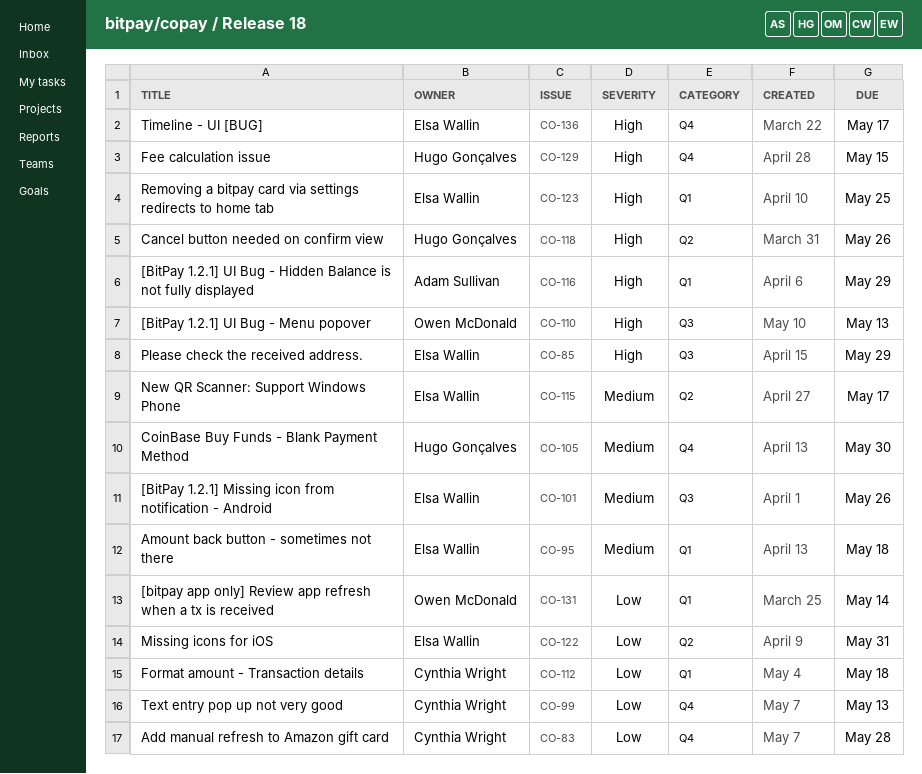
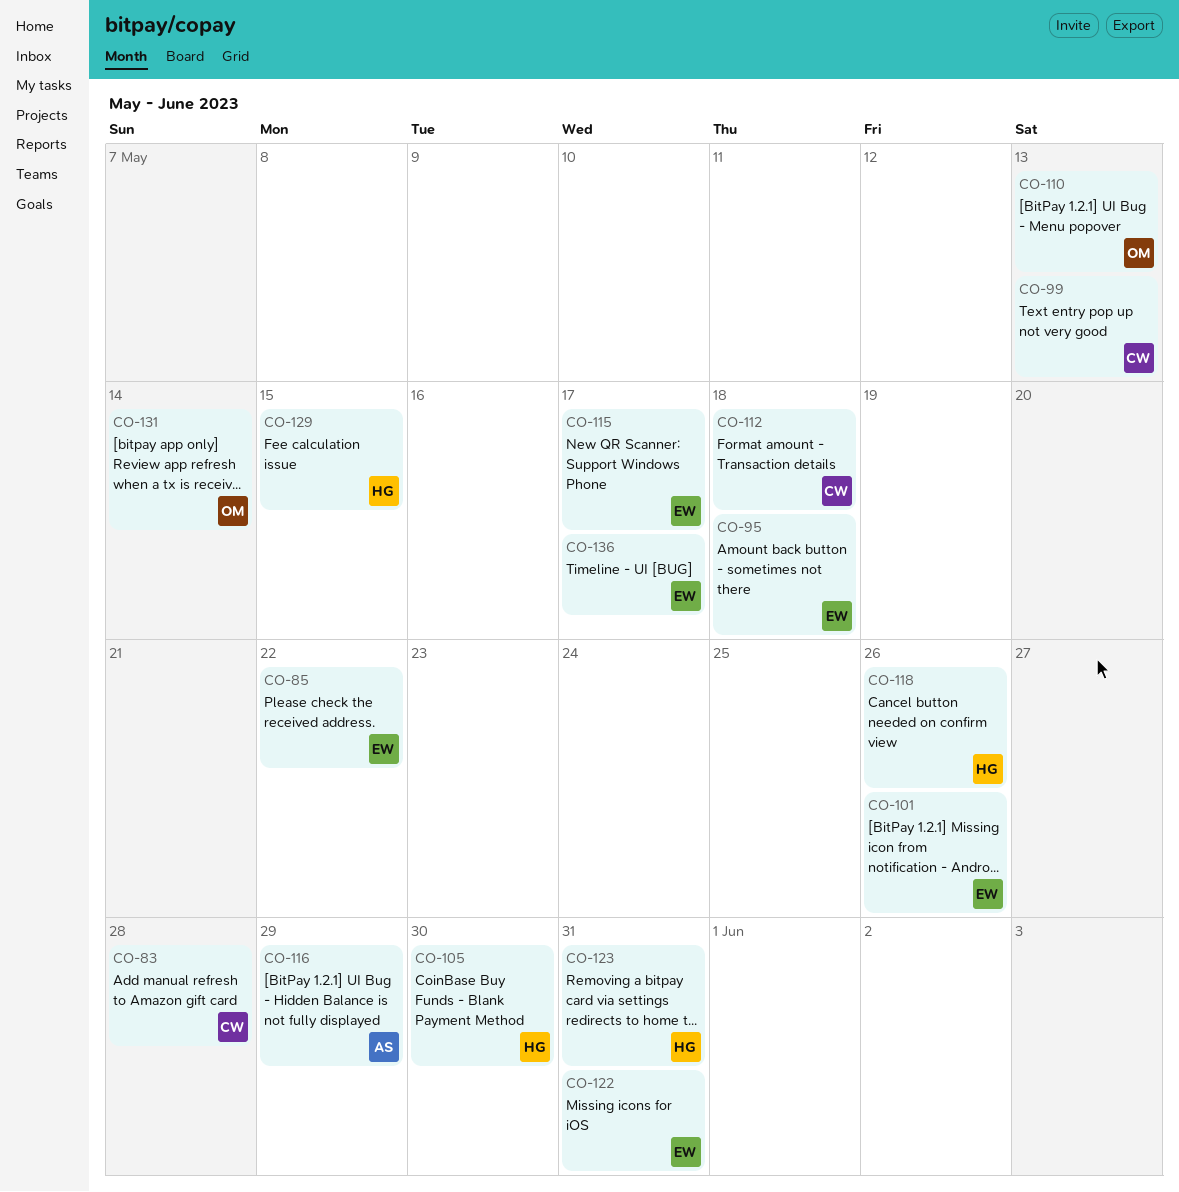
CO-85, due: May 29 -> May 22
CO-123, owner: Elsa Wallin -> Hugo Gonçalves
CO-123, due: May 25 -> May 31

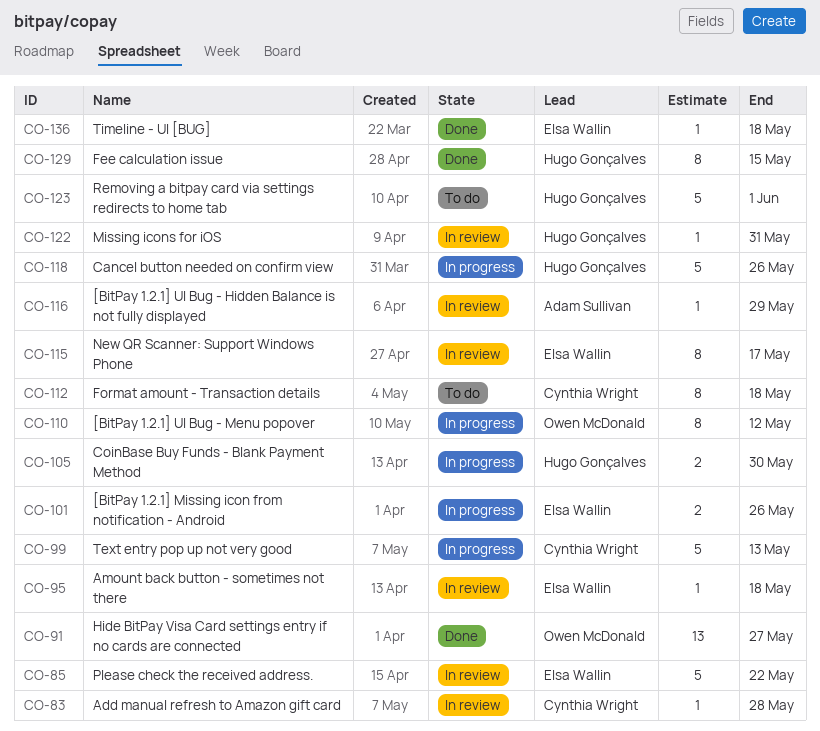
CO-91: none -> present
CO-110, due: May 13 -> May 12
CO-122, owner: Elsa Wallin -> Hugo Gonçalves
CO-123, due: May 31 -> Jun 1
CO-131: present -> none
CO-136, due: May 17 -> May 18

